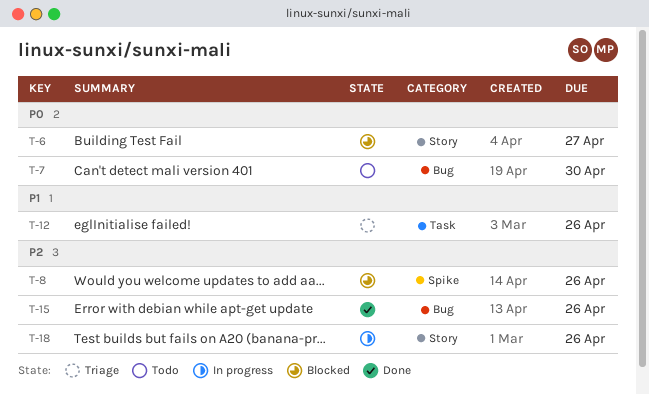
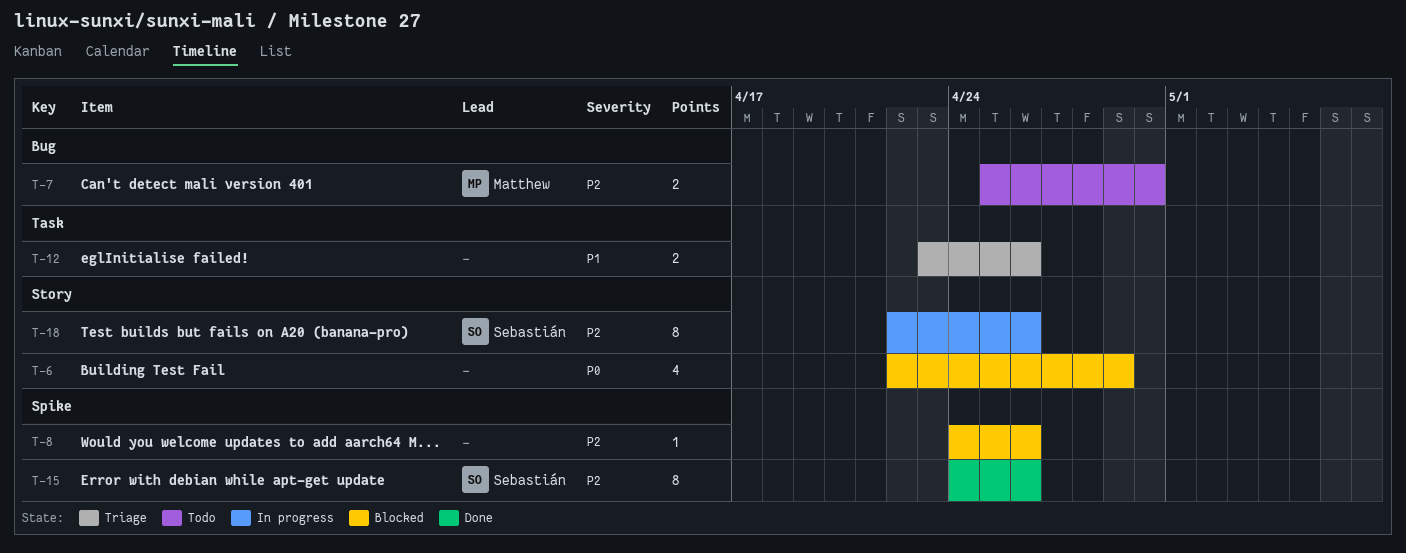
T-6, due: Apr 27 -> Apr 29
T-7, priority: P0 -> P2
T-15, label: Bug -> Spike

